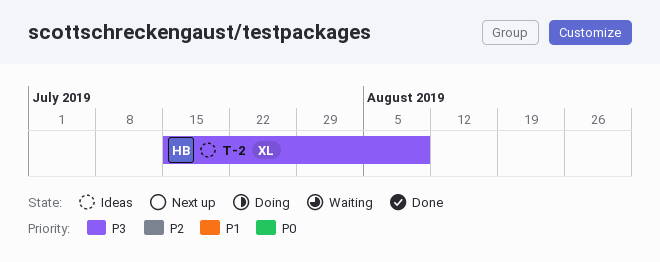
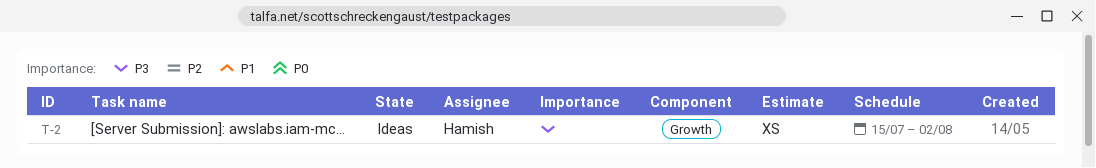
T-2, estimate: XL -> XS
T-2, due: Aug 9 -> Aug 2

